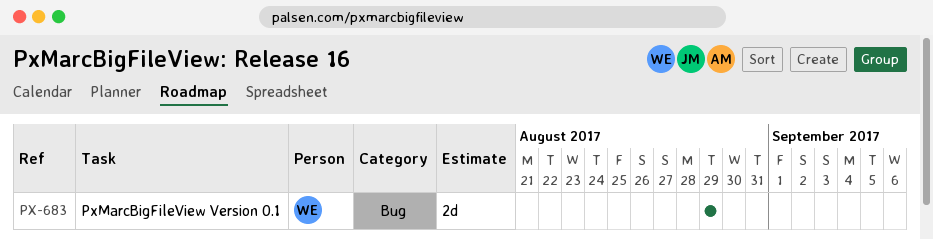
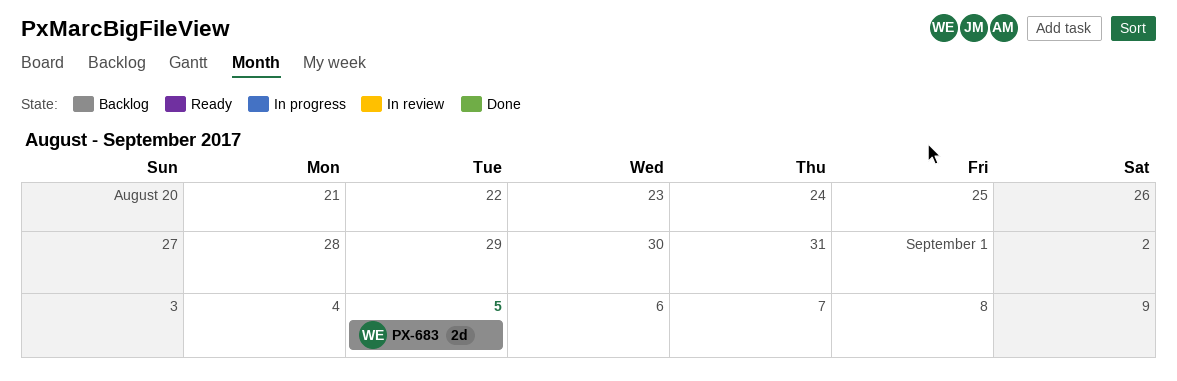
PX-683, start: Aug 29 -> Sep 5
PX-683, due: Aug 29 -> Sep 5

